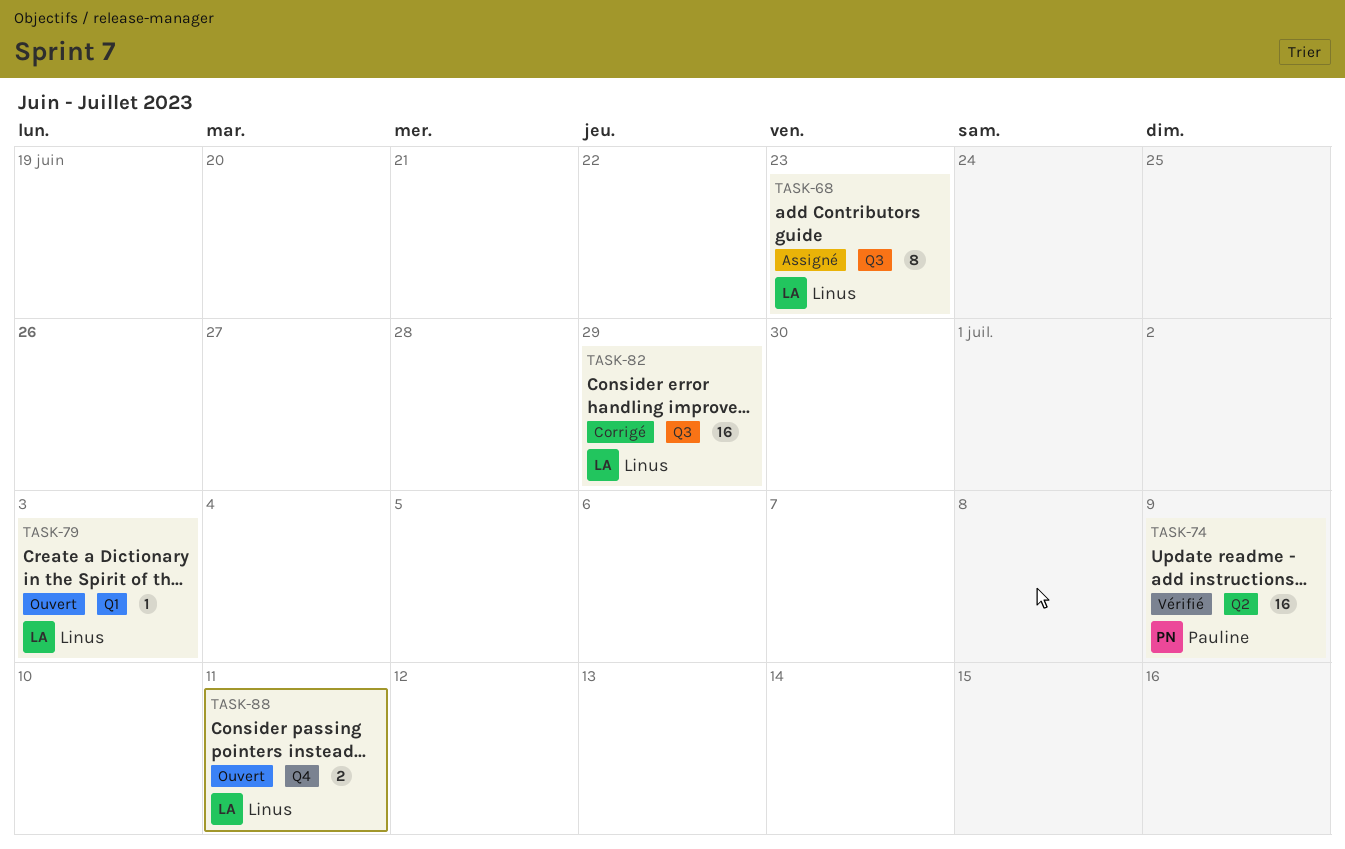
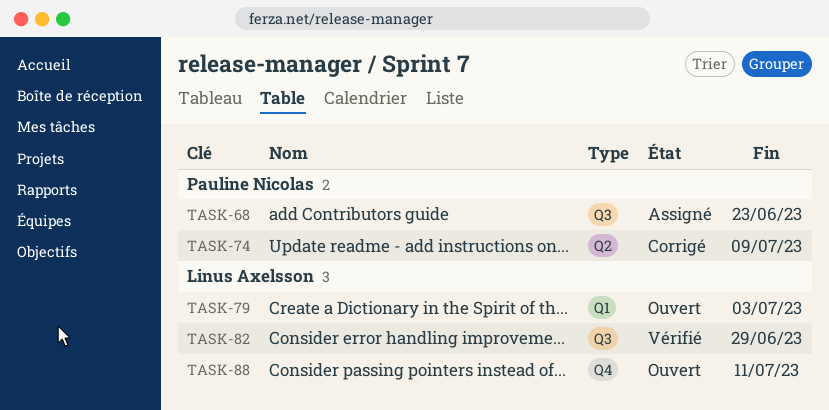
TASK-68, owner: Linus Axelsson -> Pauline Nicolas
TASK-74, status: Vérifié -> Corrigé
TASK-82, status: Corrigé -> Vérifié

